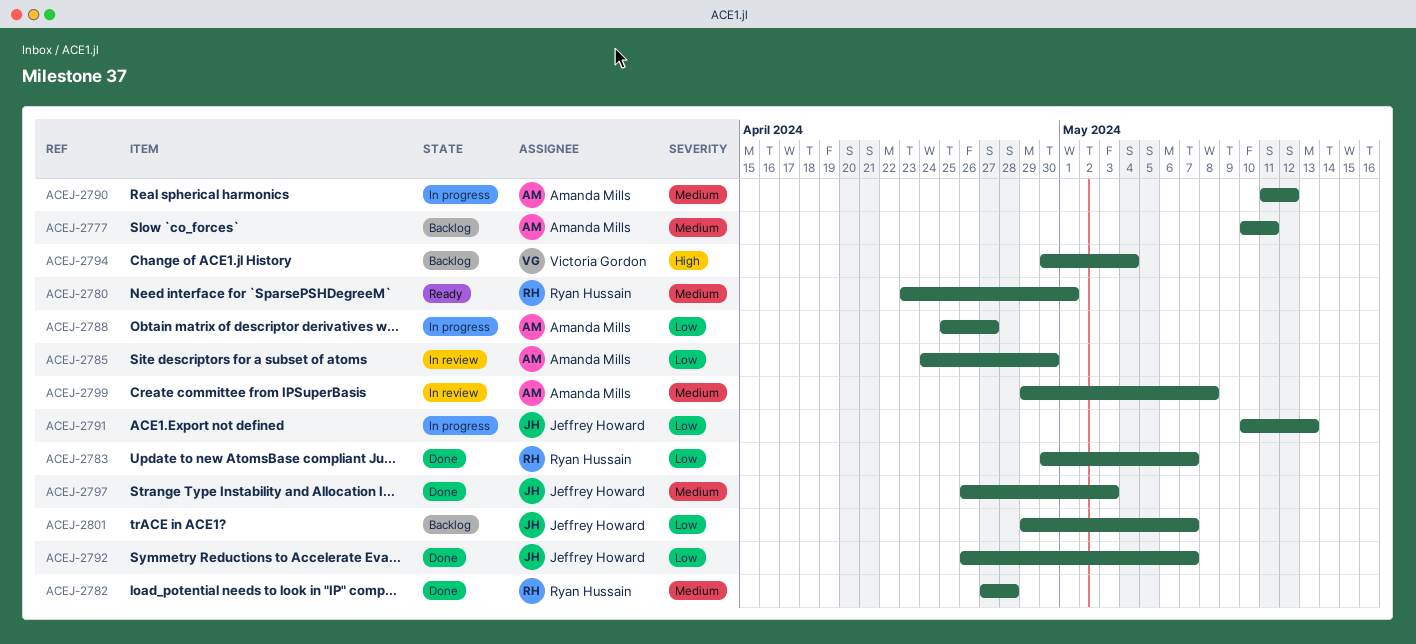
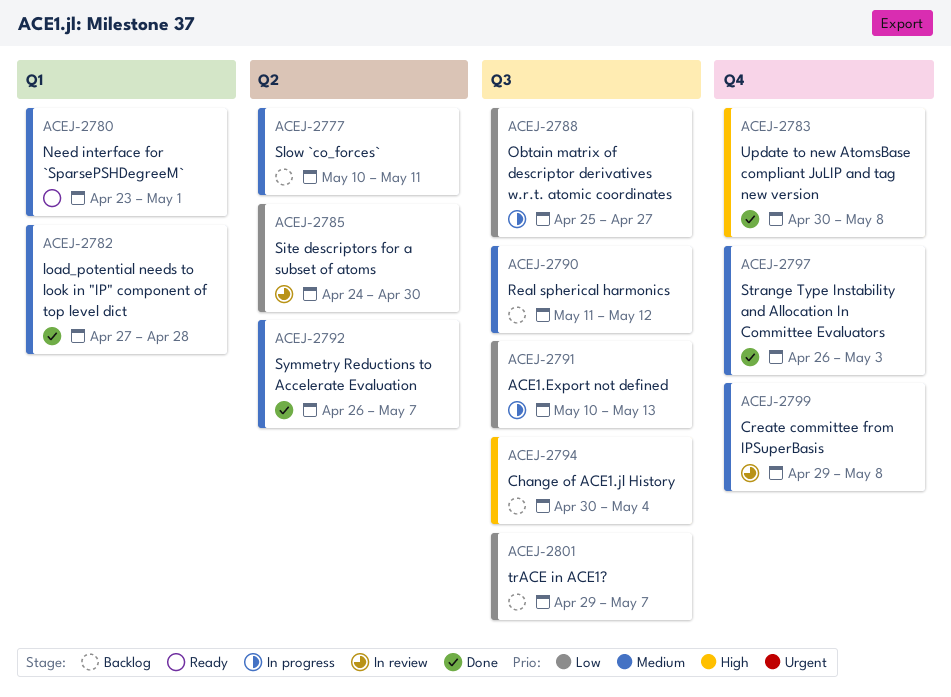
ACEJ-2783, priority: Low -> High
ACEJ-2783, due: May 7 -> May 8
ACEJ-2790, status: In progress -> Backlog
ACEJ-2792, priority: Low -> Medium

